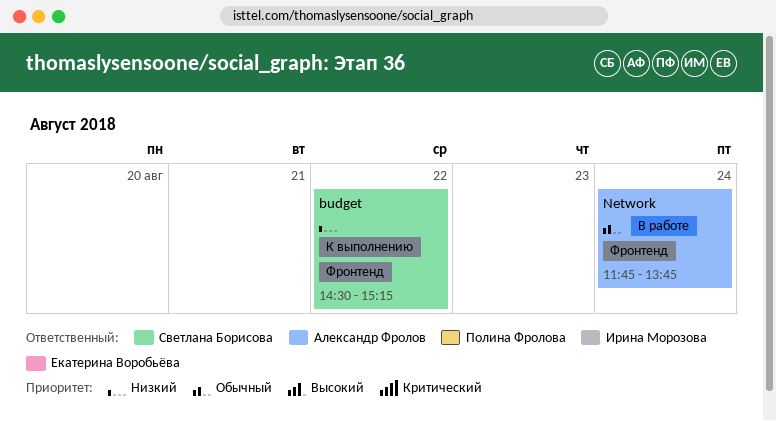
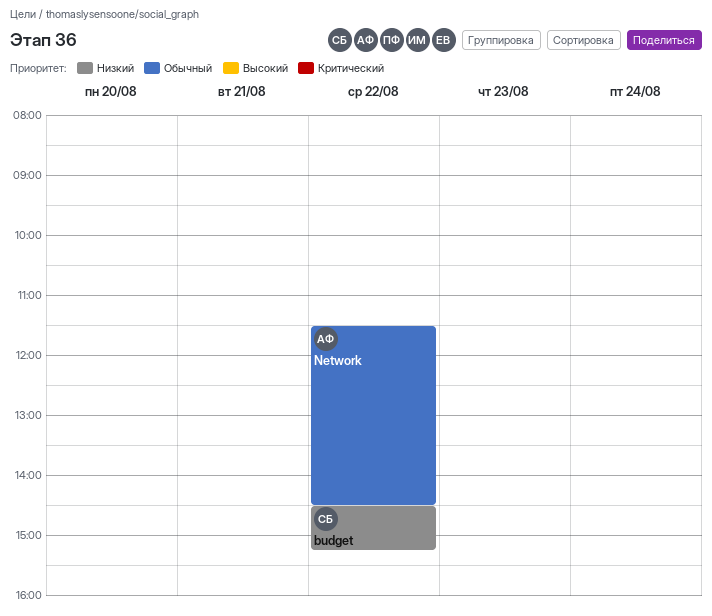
Network, day: Aug 24 -> Aug 22
Network, begins: 11:45 -> 11:30
Network, ends: 13:45 -> 14:30

